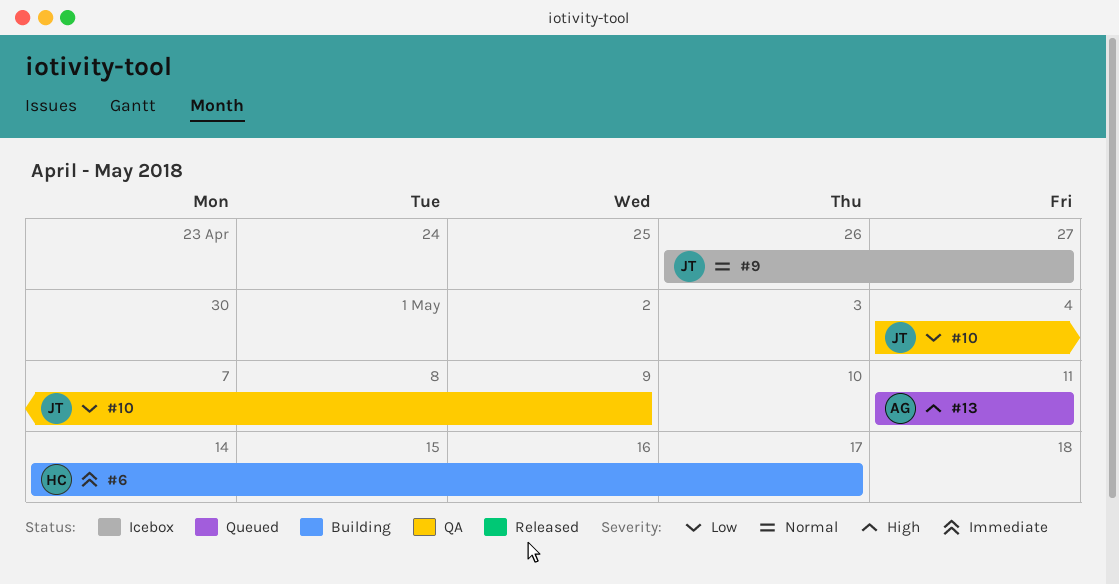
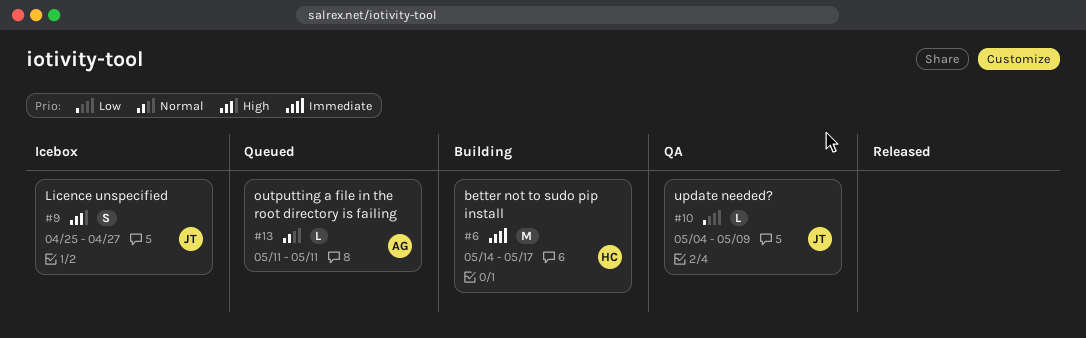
#9, priority: Normal -> High
#9, start: Apr 26 -> Apr 25
#13, priority: High -> Normal

